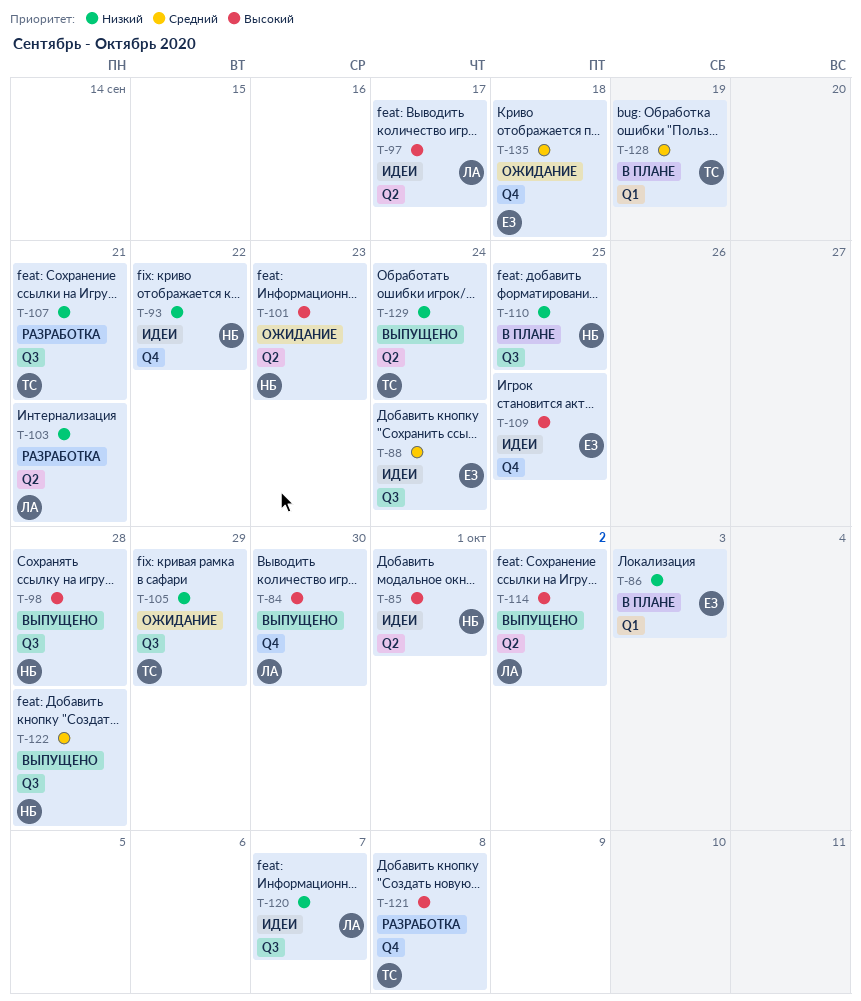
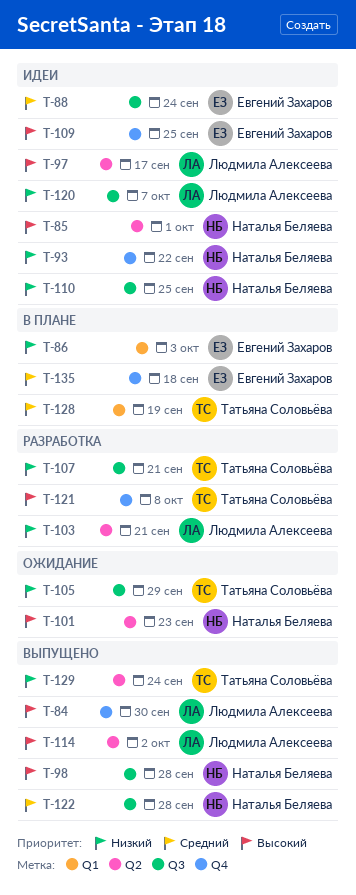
T-110, status: В плане -> Идеи
T-135, status: Ожидание -> В плане

